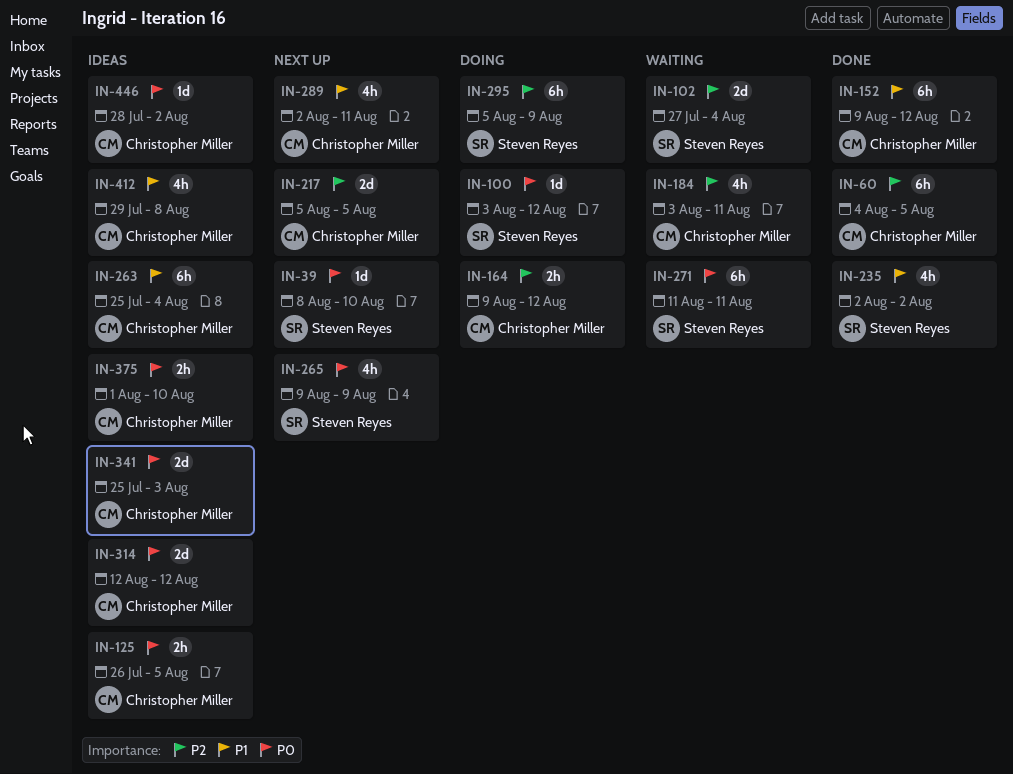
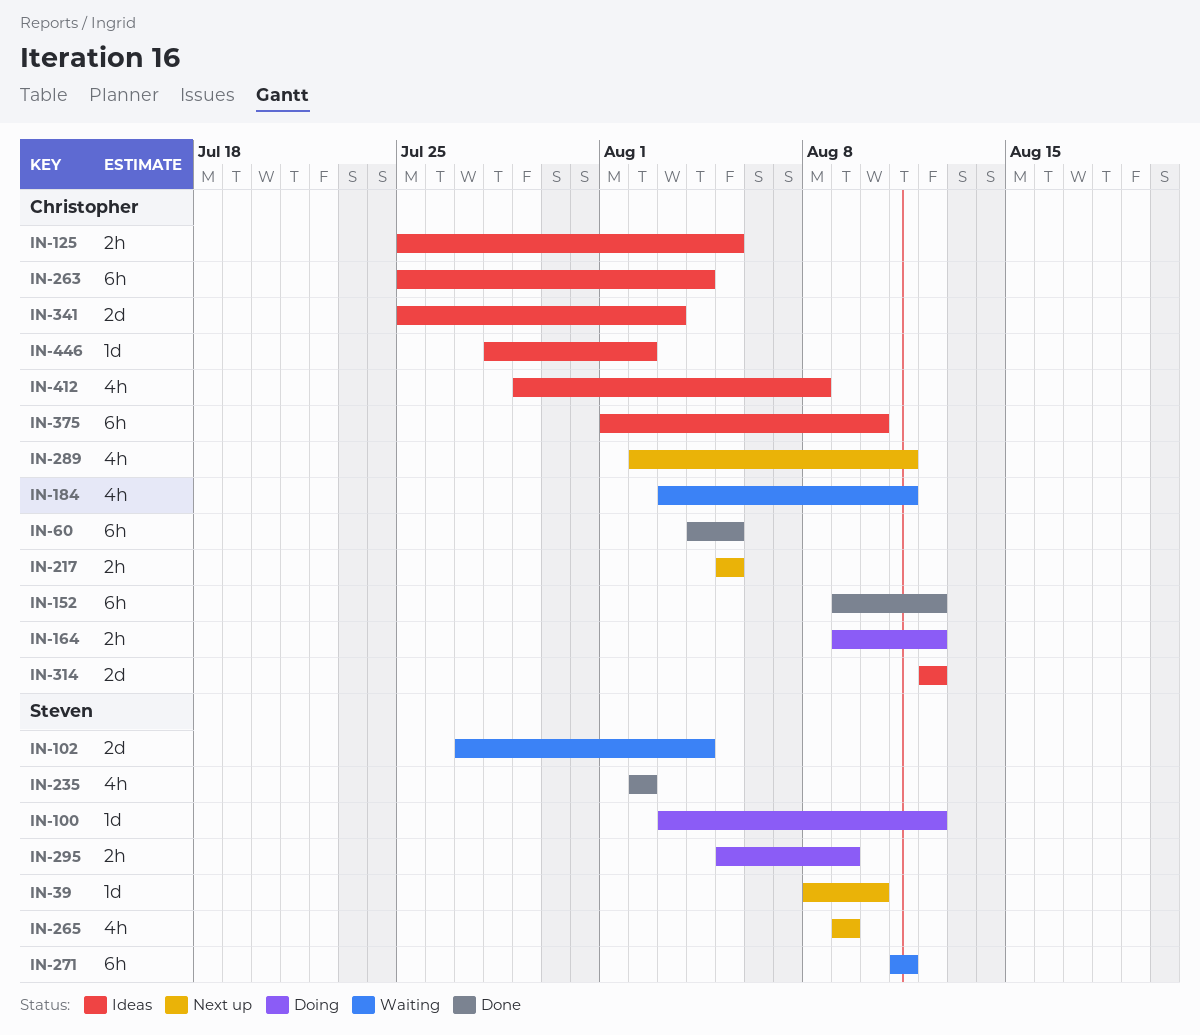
IN-125, start: Jul 26 -> Jul 25
IN-217, estimate: 2d -> 2h
IN-295, estimate: 6h -> 2h
IN-375, estimate: 2h -> 6h

